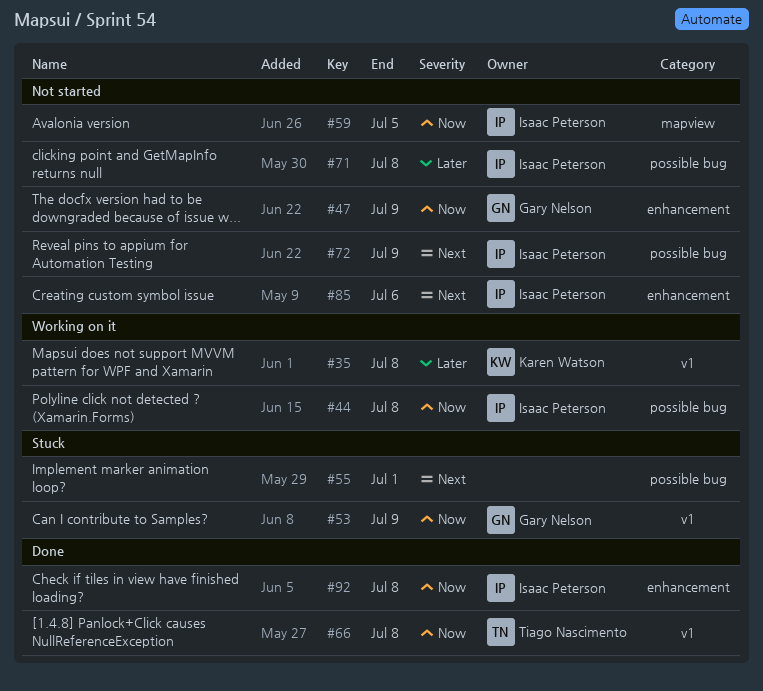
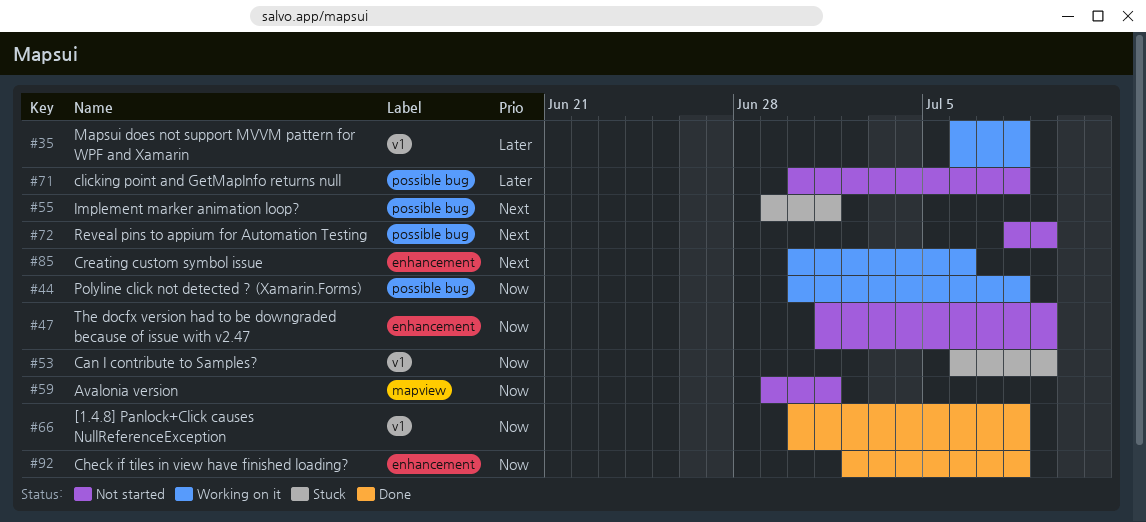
#59, due: Jul 5 -> Jul 1
#85, status: Not started -> Working on it

